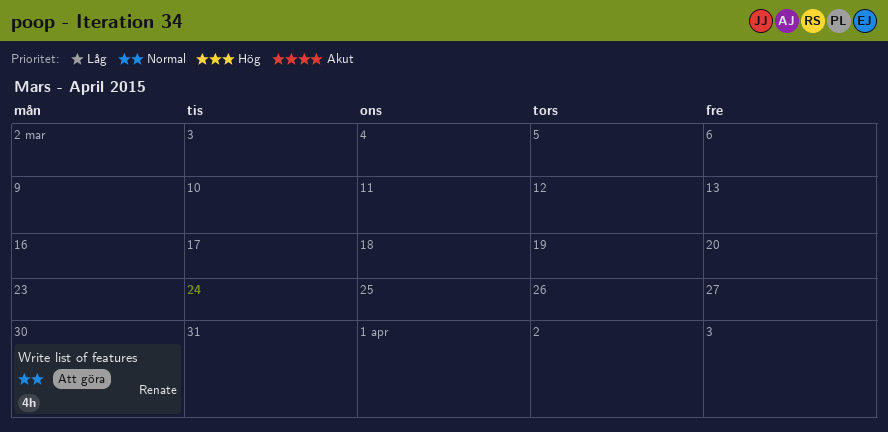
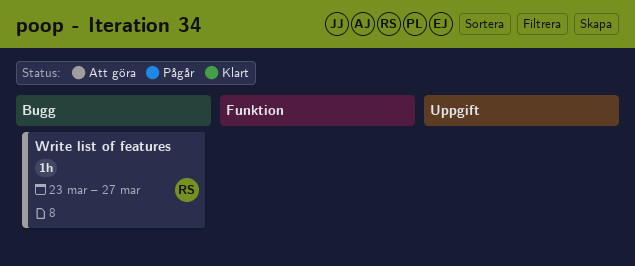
Write list of features, estimate: 4h -> 1h
Write list of features, due: Mar 30 -> Mar 27

